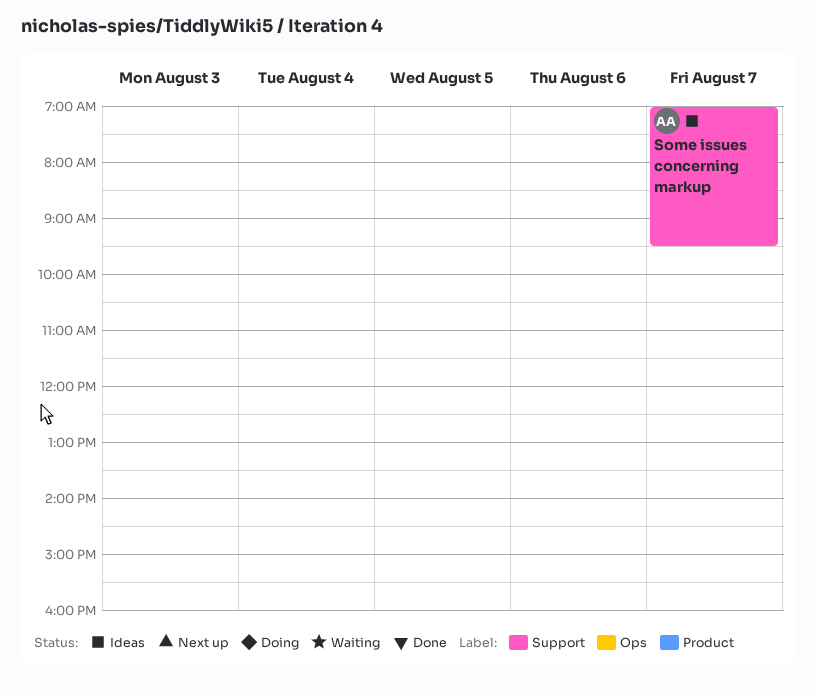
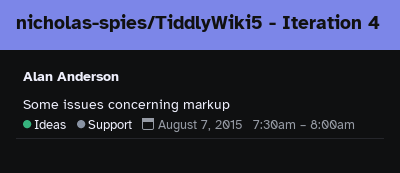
Some issues concerning markup, begins: 07:00 -> 07:30
Some issues concerning markup, ends: 09:30 -> 08:00

